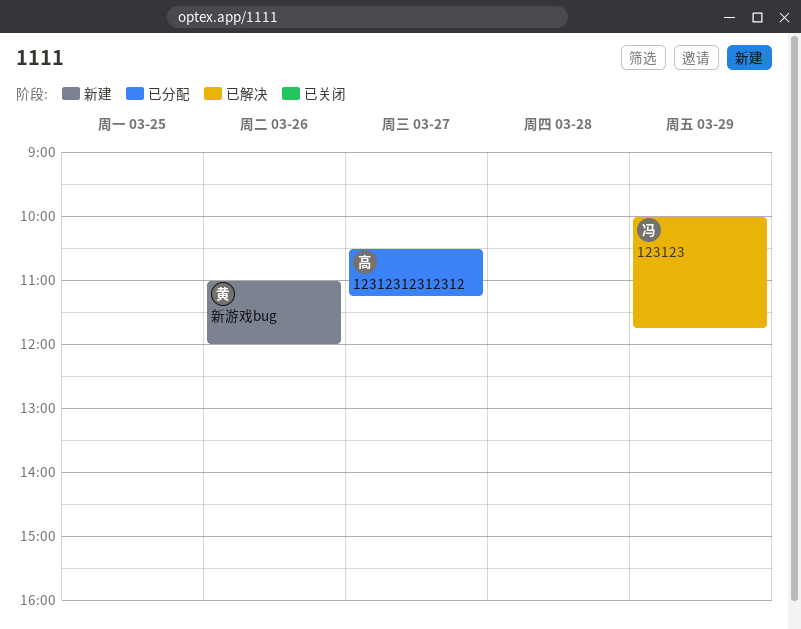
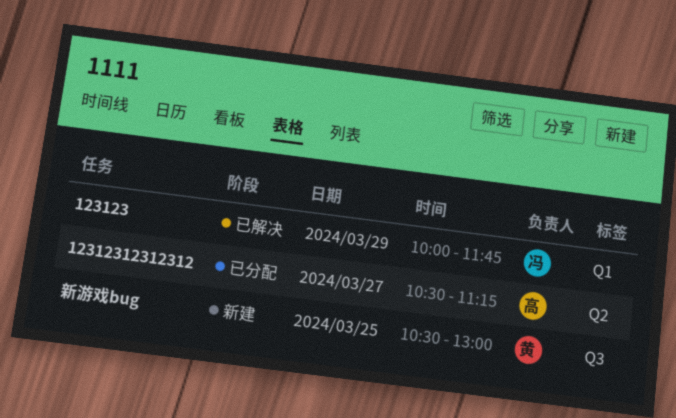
新游戏bug, day: Mar 26 -> Mar 25
新游戏bug, begins: 11:00 -> 10:30
新游戏bug, ends: 12:00 -> 13:00

